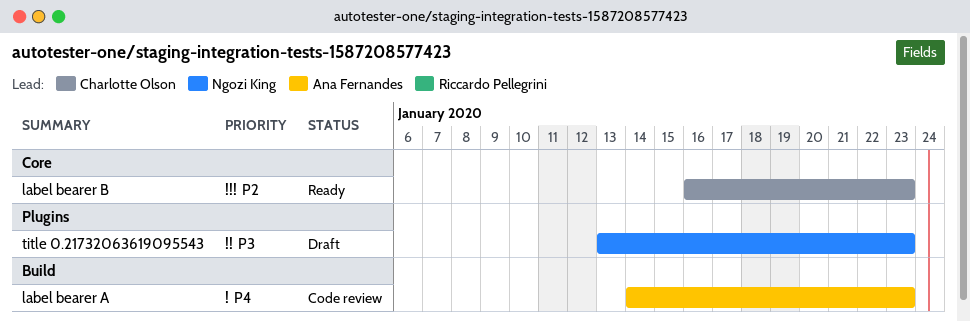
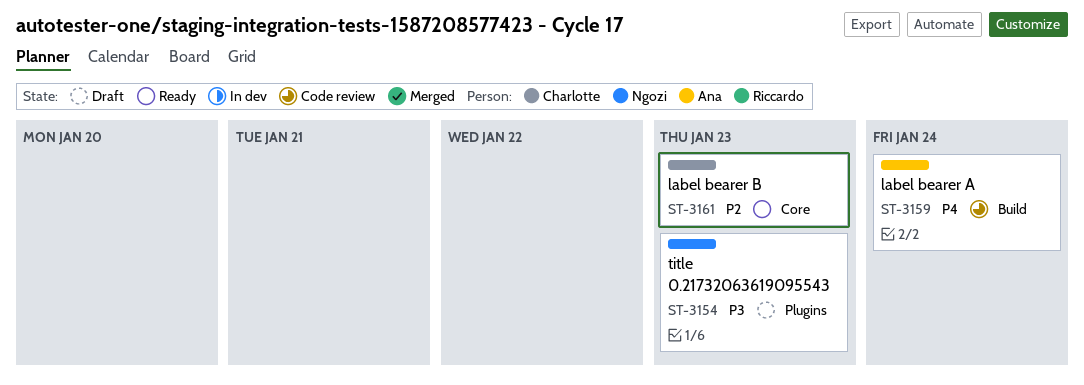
label bearer A, due: Jan 23 -> Jan 24

